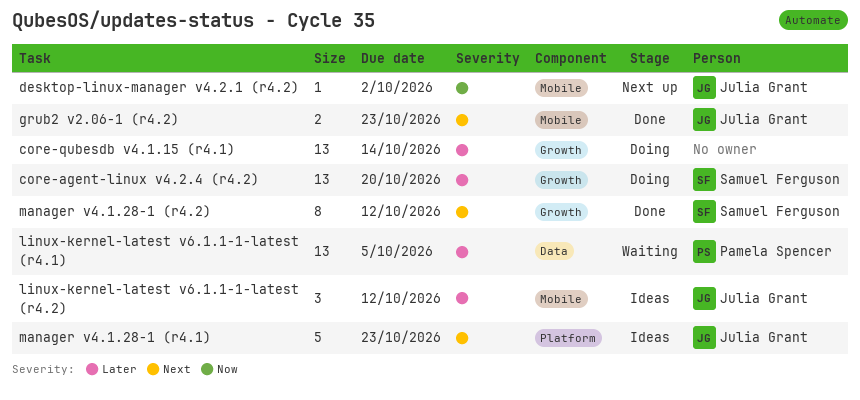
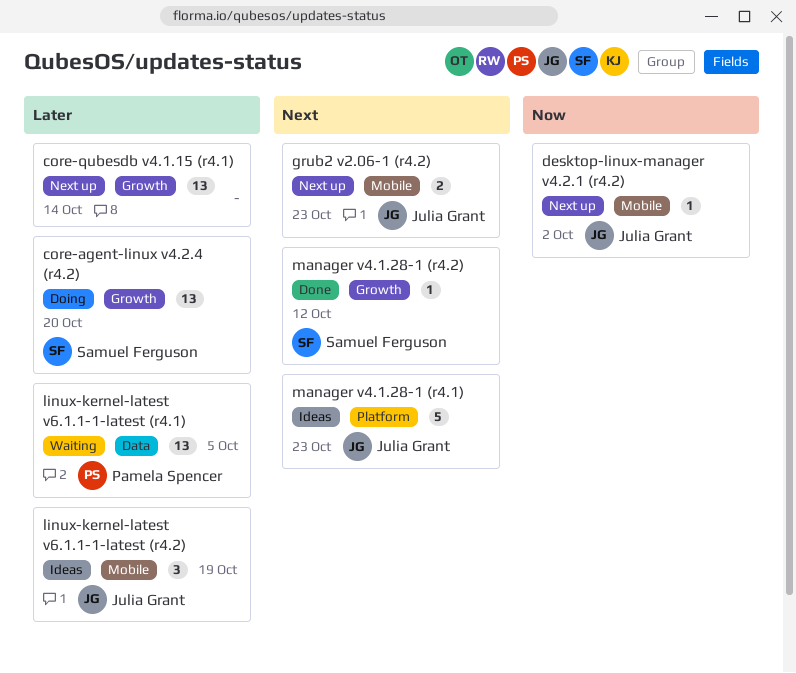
core-qubesdb v4.1.15 (r4.1), status: Doing -> Next up
grub2 v2.06-1 (r4.2), status: Done -> Next up
linux-kernel-latest v6.1.1-1-latest (r4.2), due: Oct 12 -> Oct 19
manager v4.1.28-1 (r4.2), estimate: 8 -> 1

